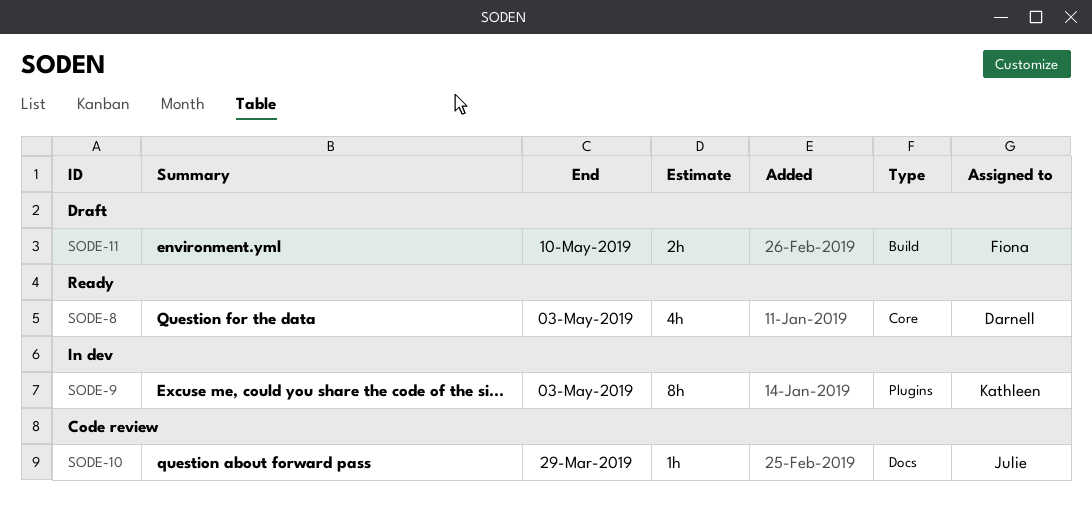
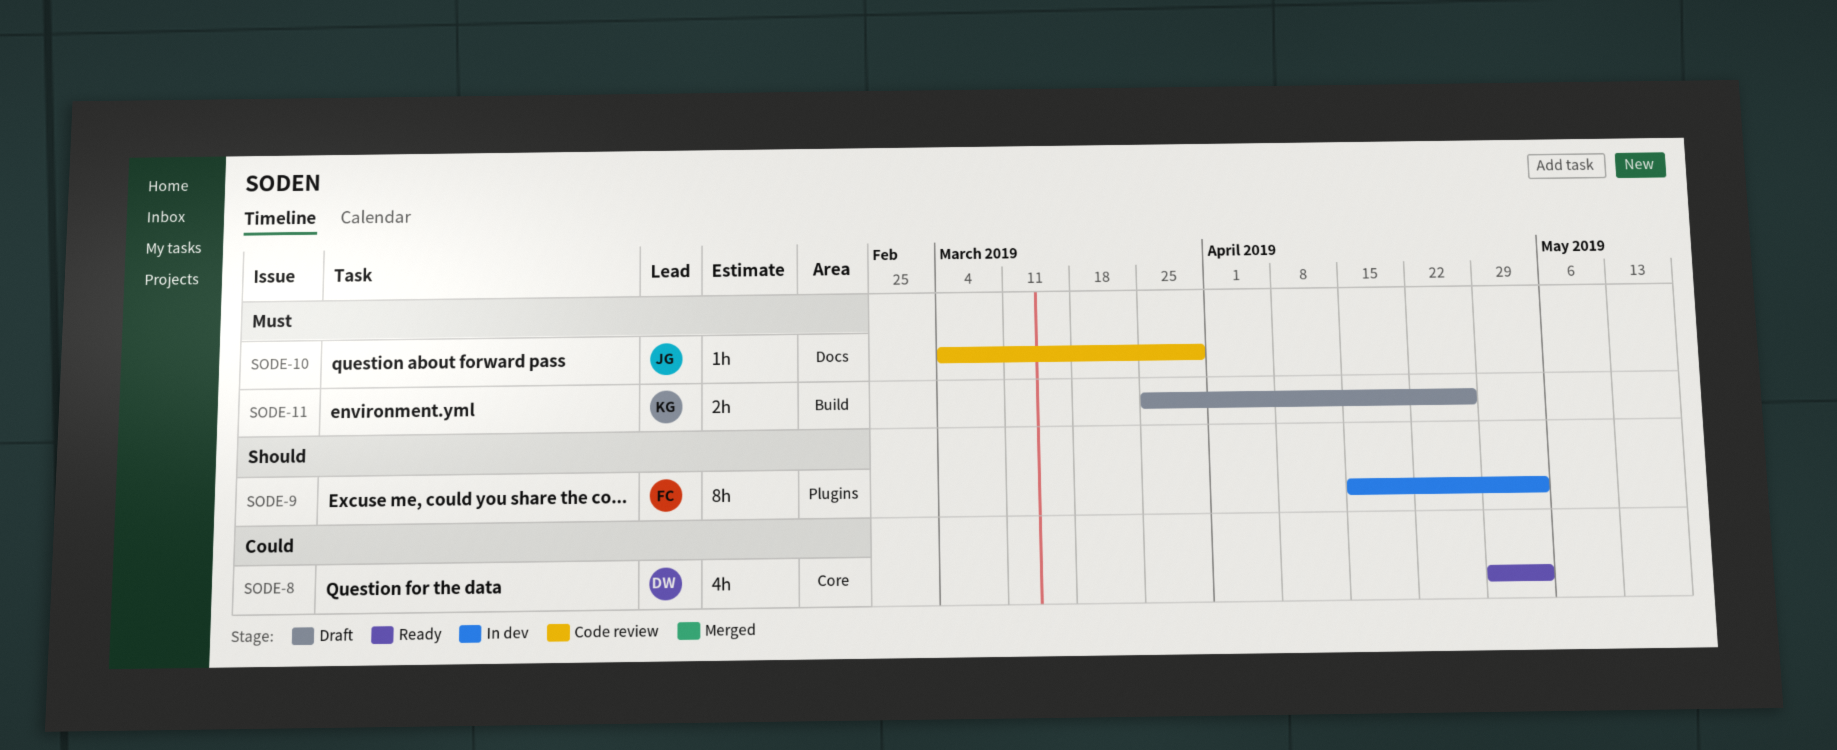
SODE-9, owner: Kathleen -> Fiona
SODE-11, owner: Fiona -> Kathleen
SODE-11, due: May 10 -> Apr 26

